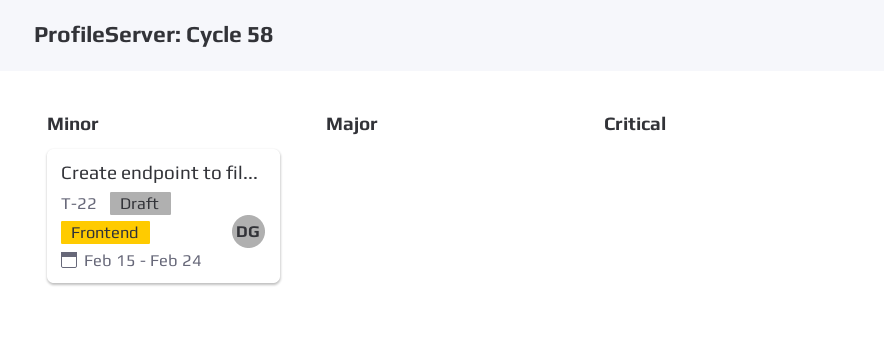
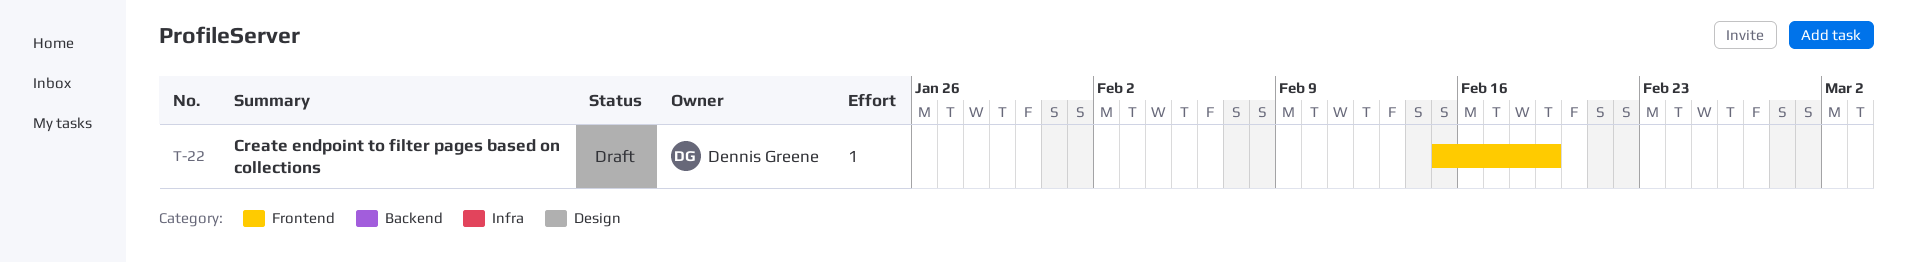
T-22, due: Feb 24 -> Feb 19

